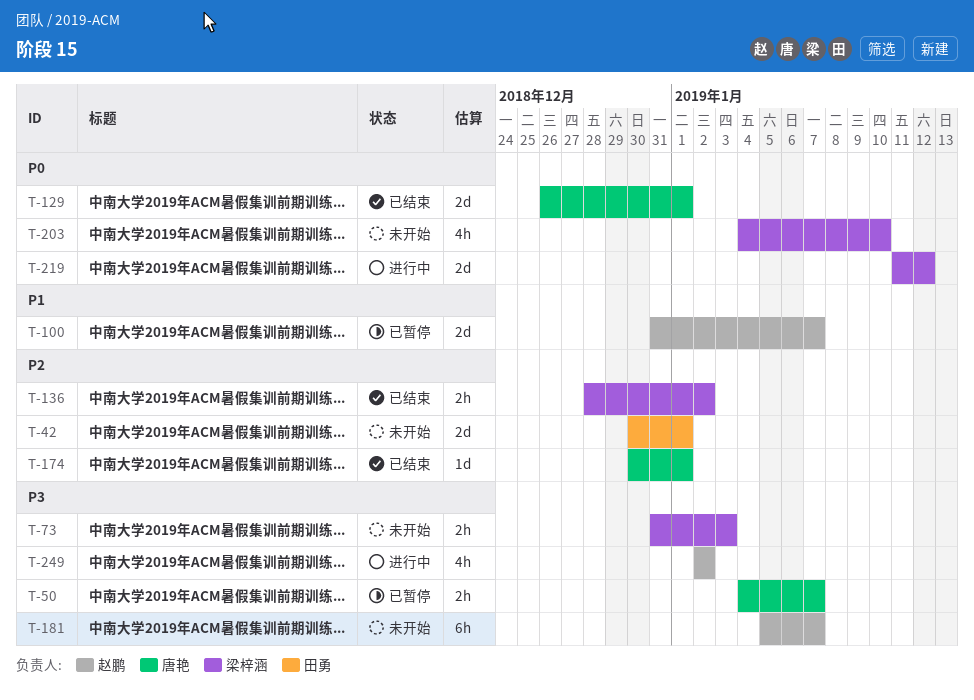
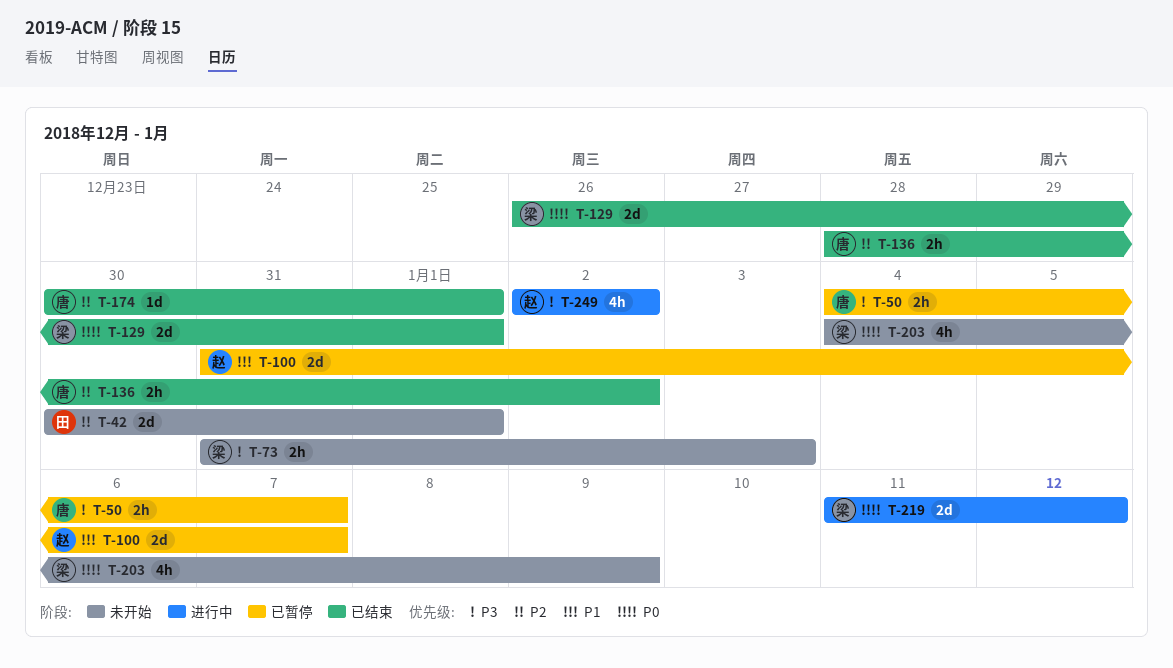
T-129, owner: 唐艳 -> 梁梓涵
T-136, owner: 梁梓涵 -> 唐艳
T-181: present -> none
T-203, due: Jan 10 -> Jan 9

